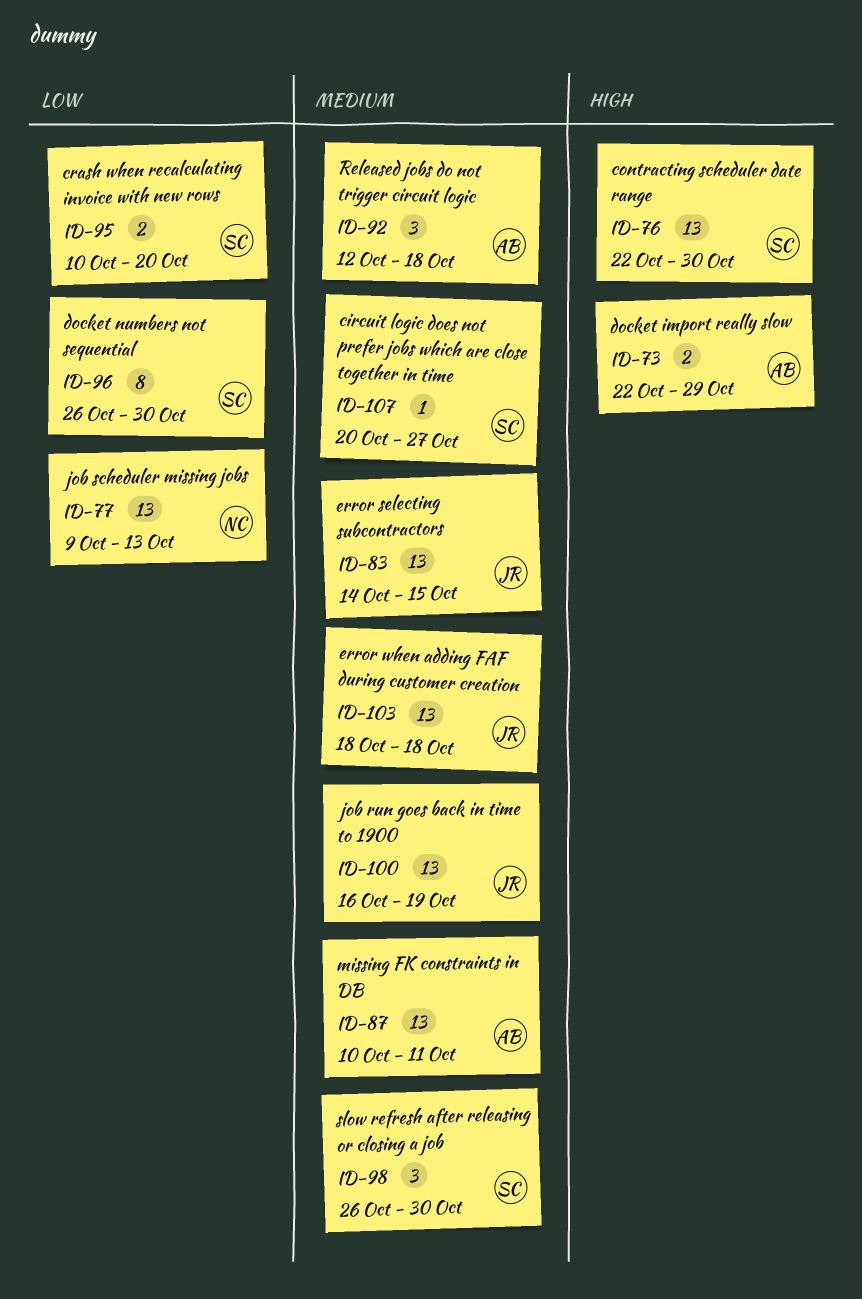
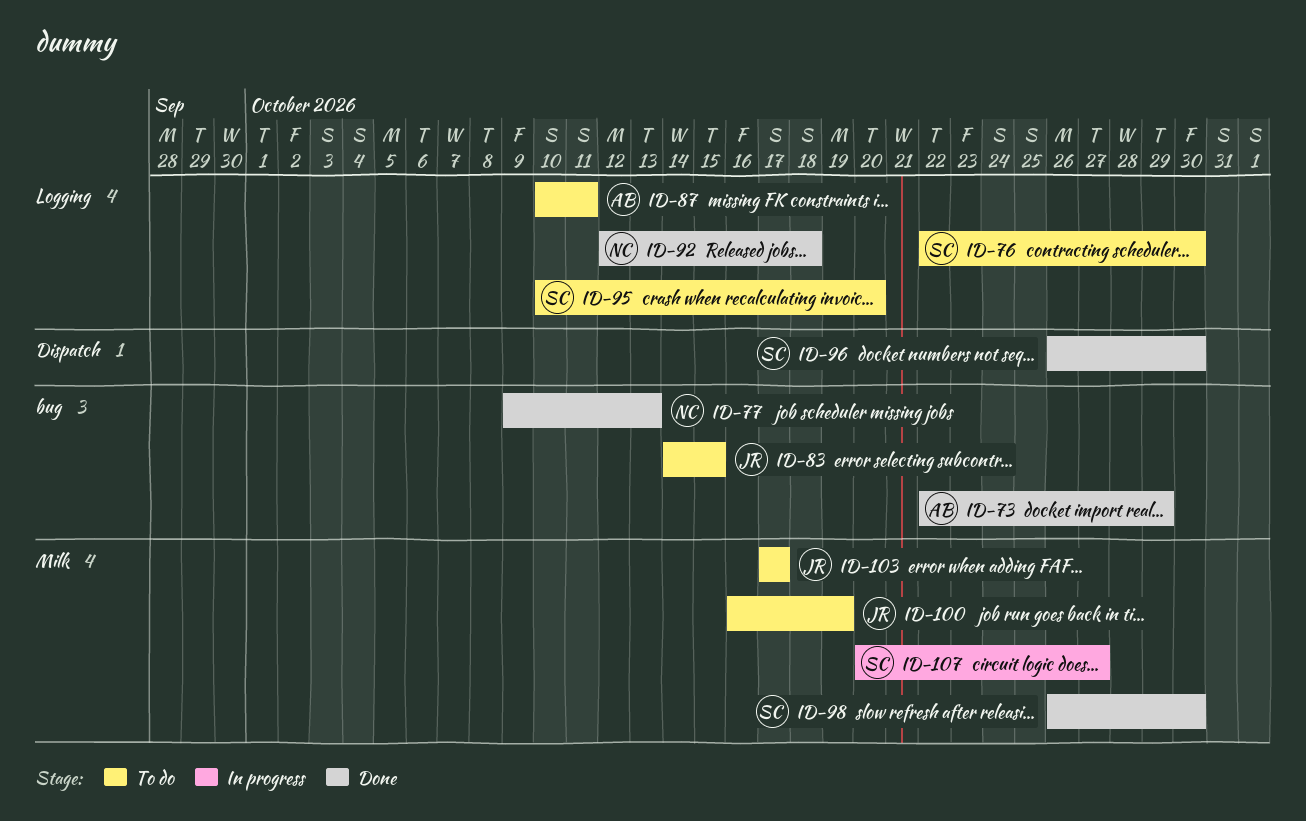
ID-92, owner: AB -> NC
ID-103, start: Oct 18 -> Oct 17
ID-103, due: Oct 18 -> Oct 17

